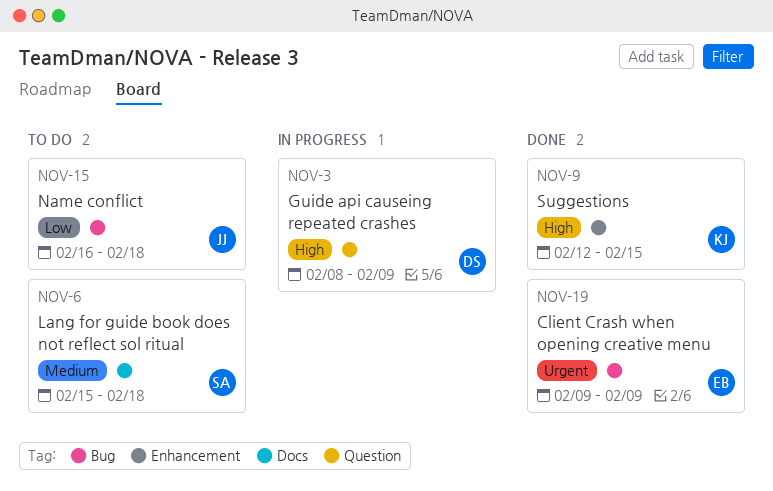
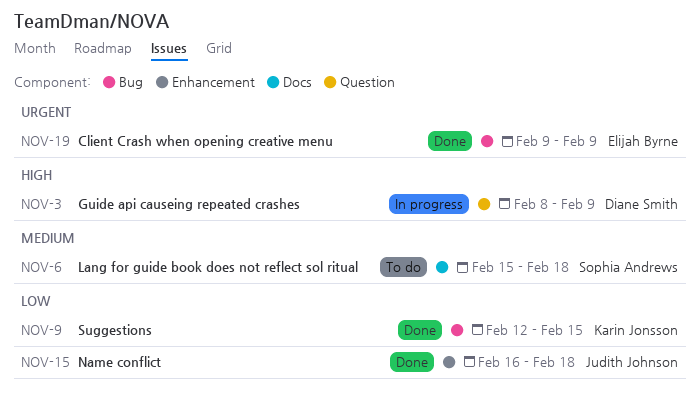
NOV-9, priority: High -> Low
NOV-9, label: Enhancement -> Bug
NOV-15, status: To do -> Done
NOV-15, label: Bug -> Enhancement

